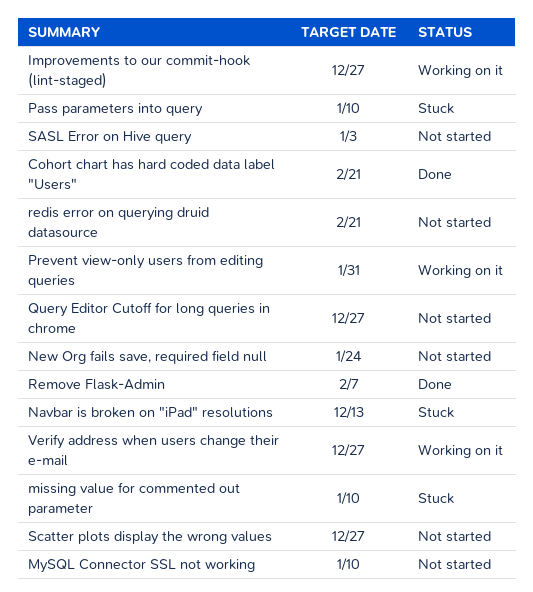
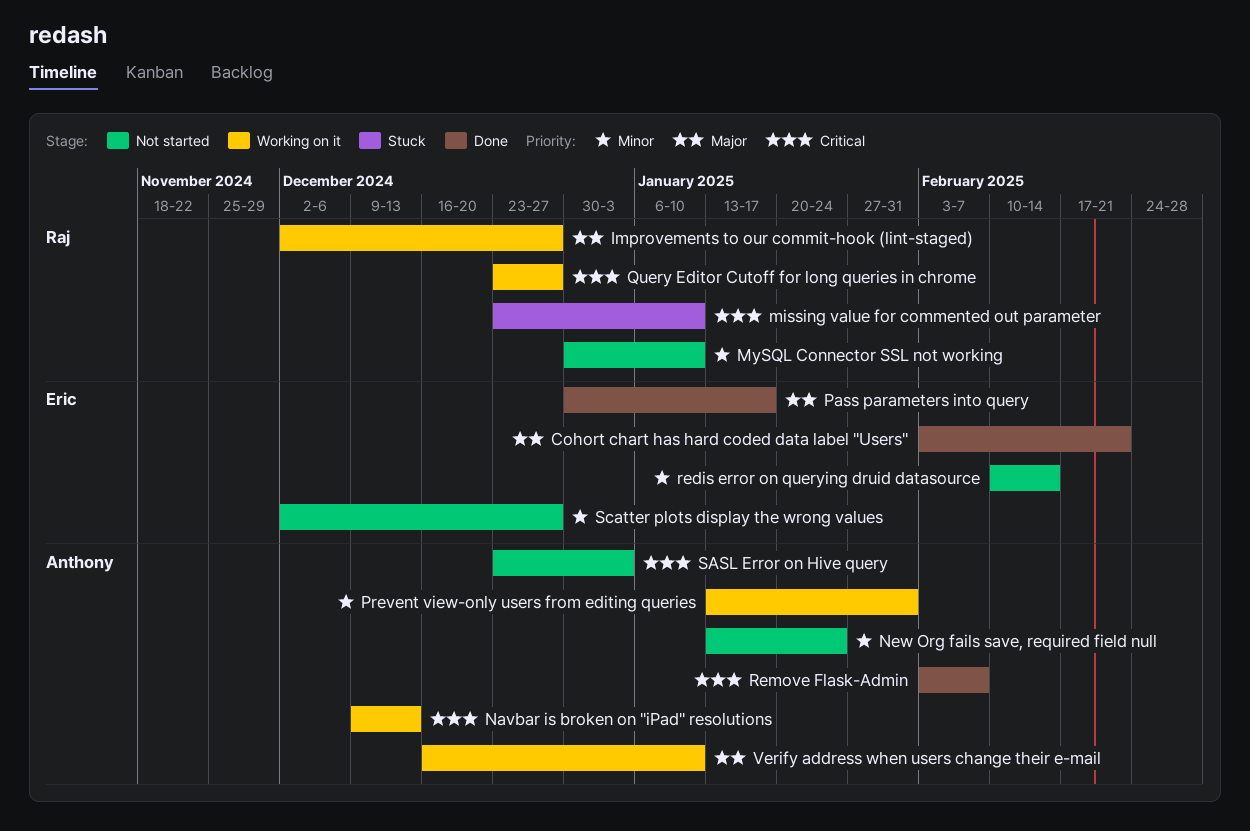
Navbar is broken on "iPad" resolutions, status: Stuck -> Working on it
Pass parameters into query, status: Stuck -> Done
Pass parameters into query, due: Jan 10 -> Jan 17
Query Editor Cutoff for long queries in chrome, status: Not started -> Working on it
redis error on querying druid datasource, due: Feb 21 -> Feb 14
Verify address when users change their e-mail, due: Dec 27 -> Jan 10

